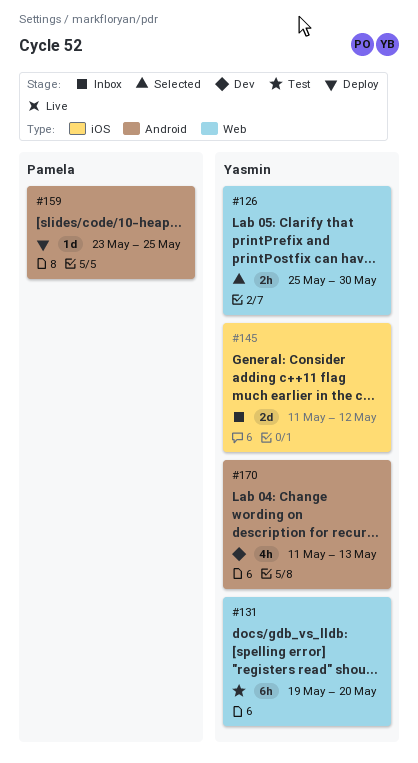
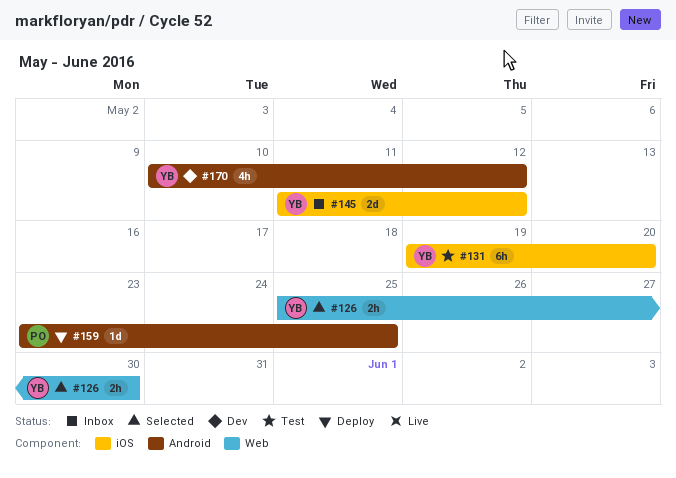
#131, label: Web -> iOS
#170, start: May 11 -> May 10
#170, due: May 13 -> May 12

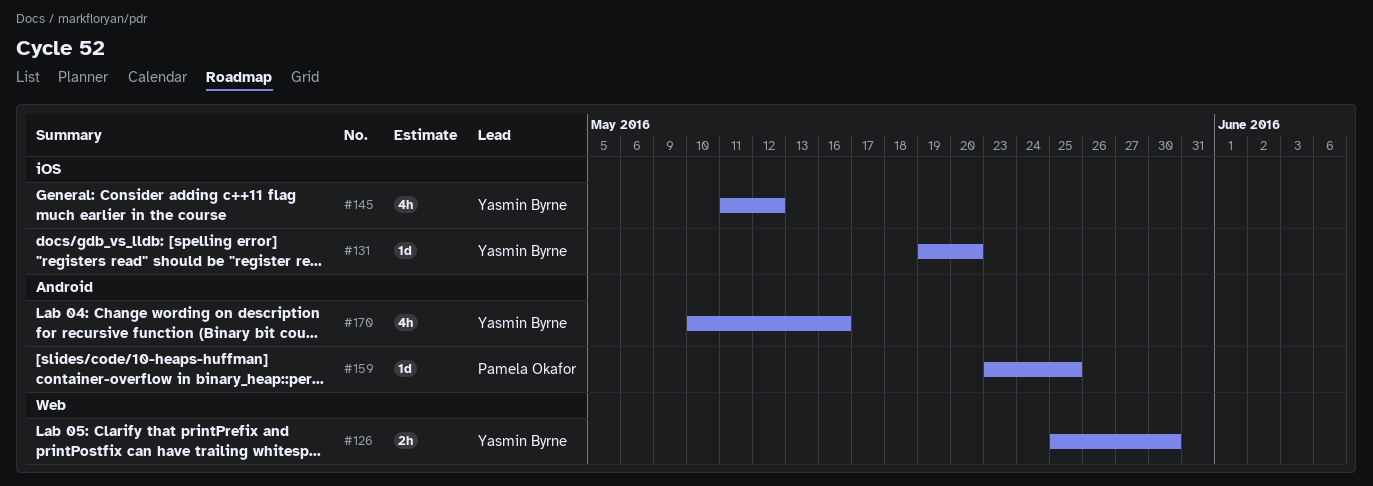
#131, estimate: 6h -> 1d
#145, estimate: 2d -> 4h
#170, due: May 12 -> May 16

